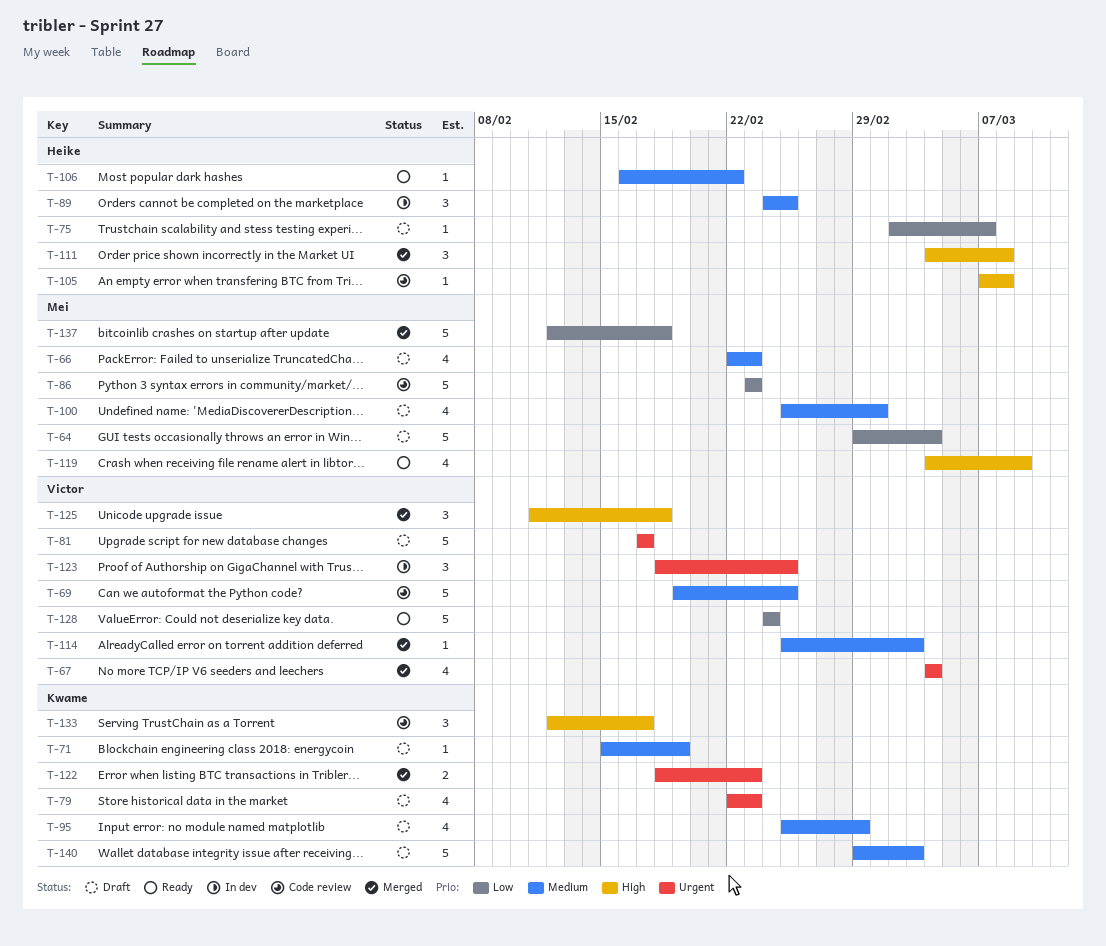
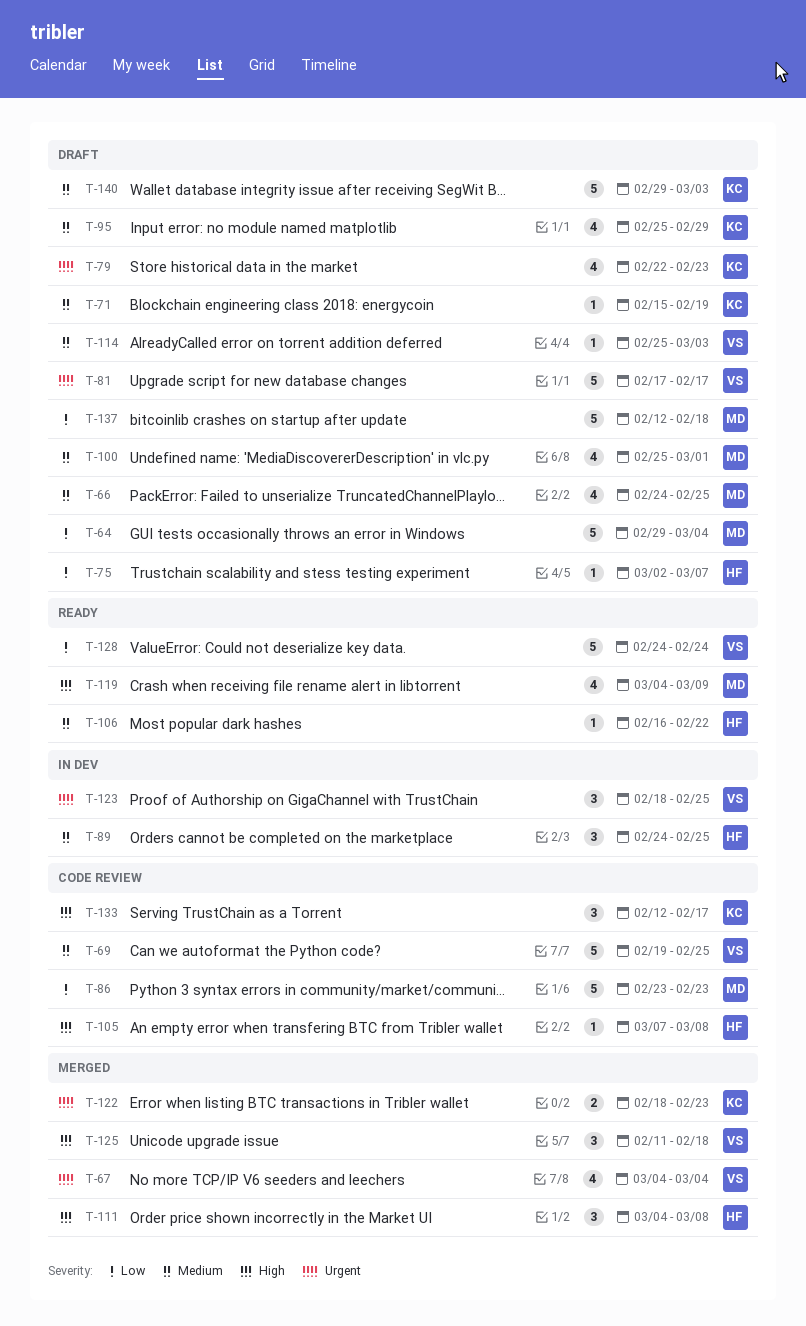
T-66, start: Feb 22 -> Feb 24
T-66, due: Feb 23 -> Feb 25
T-114, status: Merged -> Draft
T-137, status: Merged -> Draft

